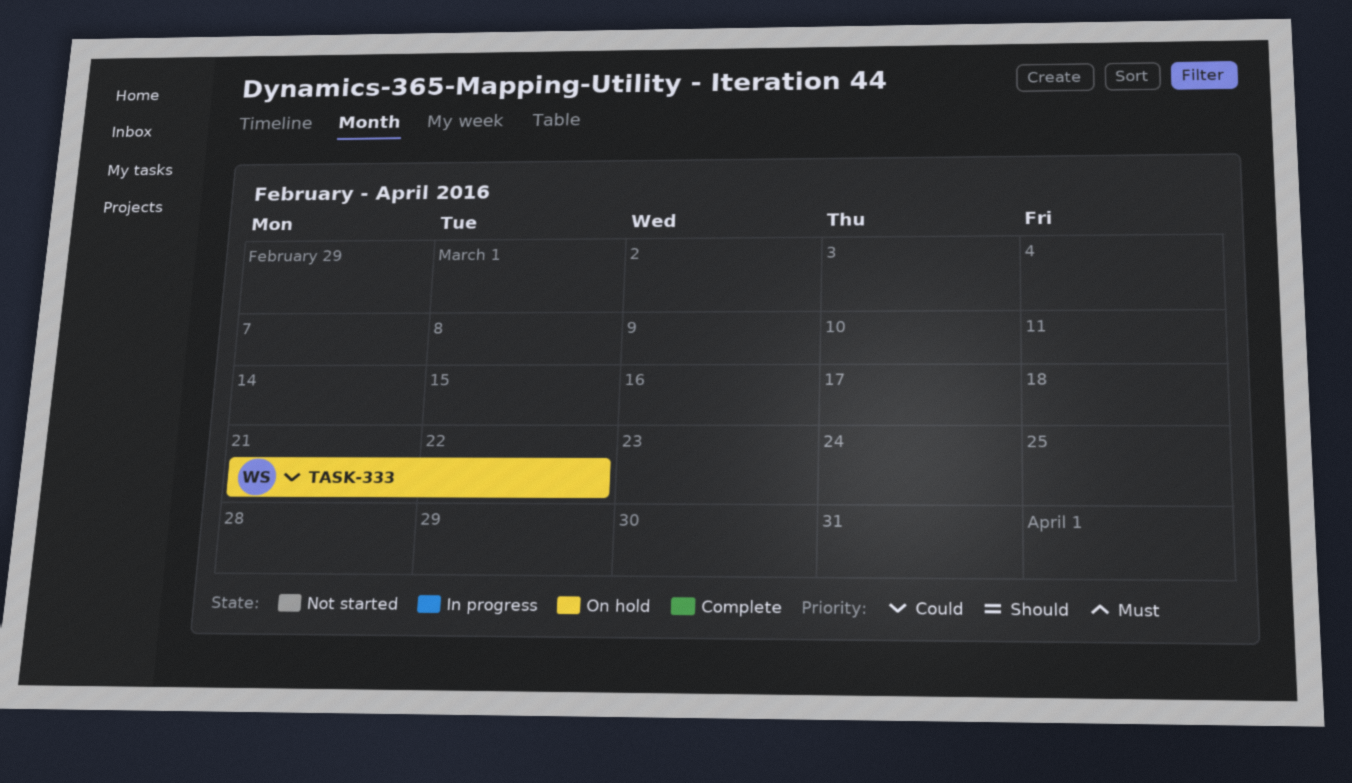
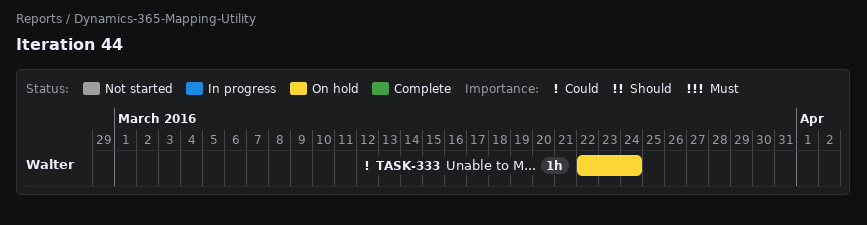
TASK-333, start: Mar 21 -> Mar 22
TASK-333, due: Mar 22 -> Mar 24

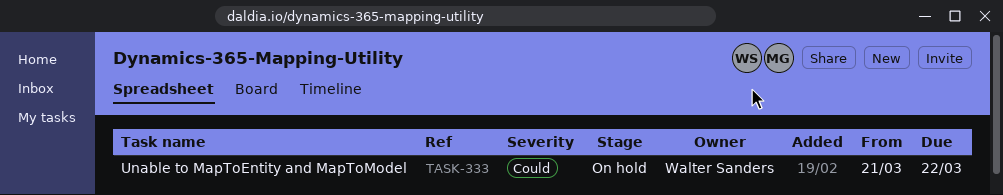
TASK-333, start: Mar 22 -> Mar 21
TASK-333, due: Mar 24 -> Mar 22

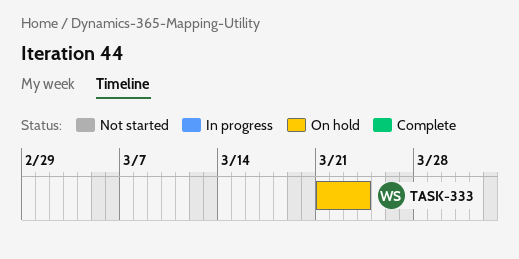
TASK-333, due: Mar 22 -> Mar 24

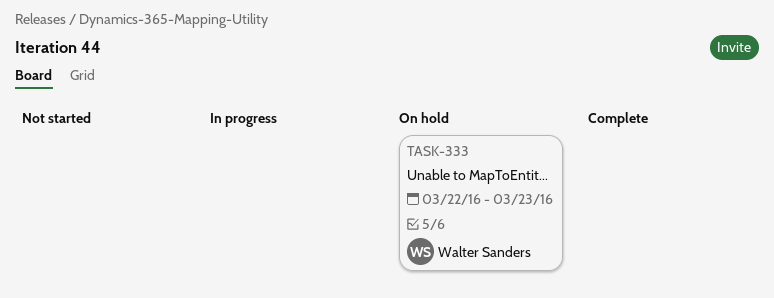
TASK-333, start: Mar 21 -> Mar 22
TASK-333, due: Mar 24 -> Mar 23

